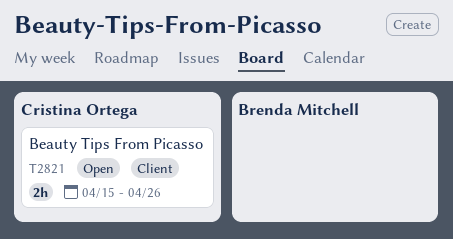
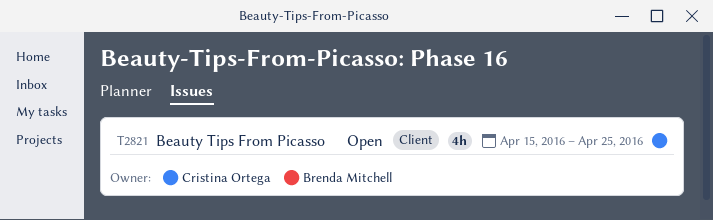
T2821, estimate: 2h -> 4h
T2821, due: Apr 26 -> Apr 25

